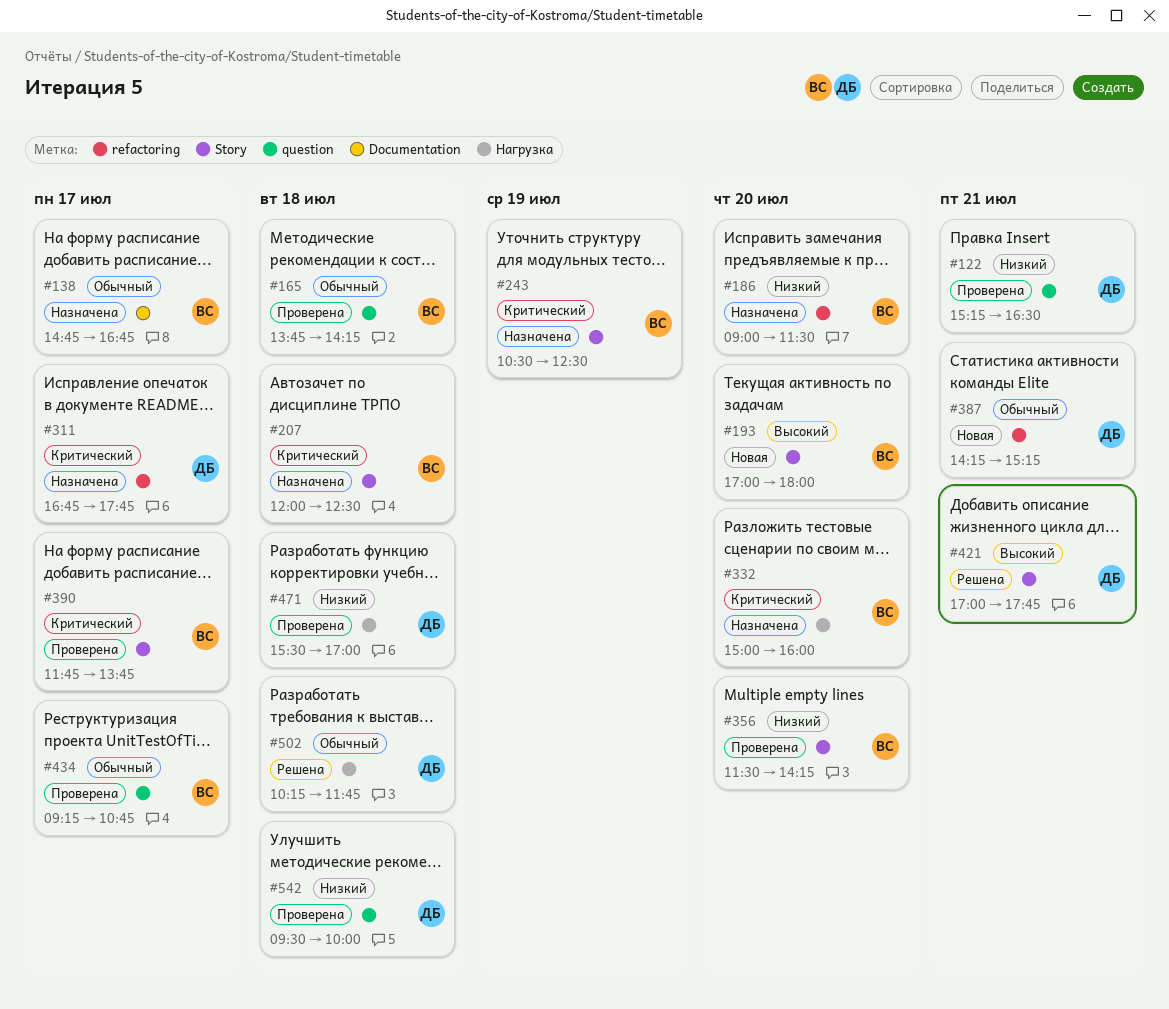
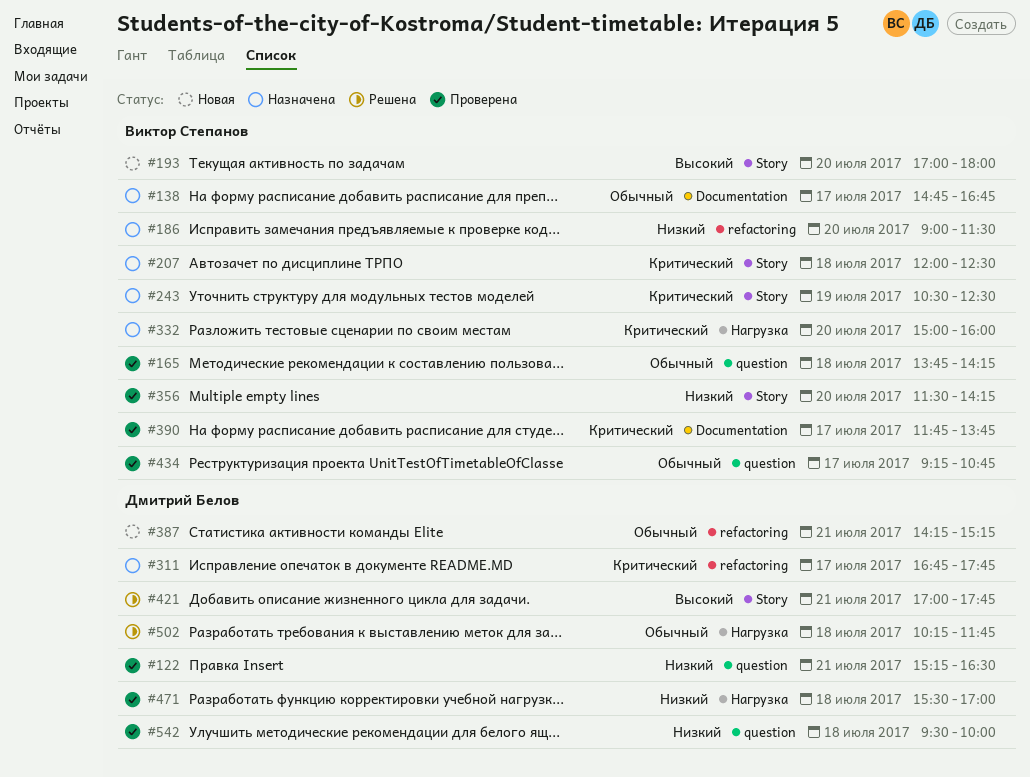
#390, label: Story -> Documentation

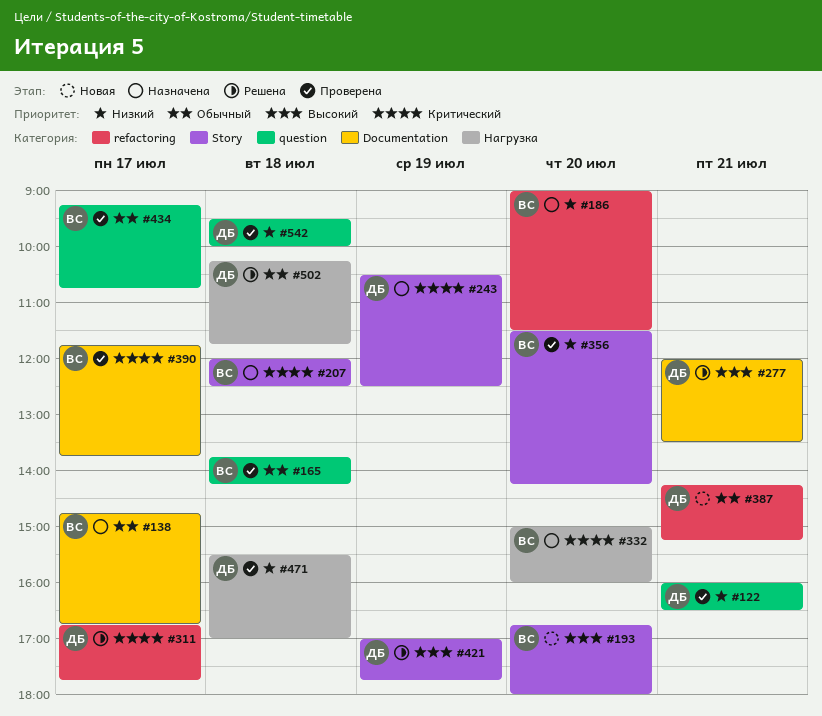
#122, begins: 15:15 -> 16:00
#193, begins: 17:00 -> 16:45
#243, owner: Виктор Степанов -> Дмитрий Белов
#277: none -> present
#311, status: Назначена -> Решена
#421, day: Jul 21 -> Jul 19

